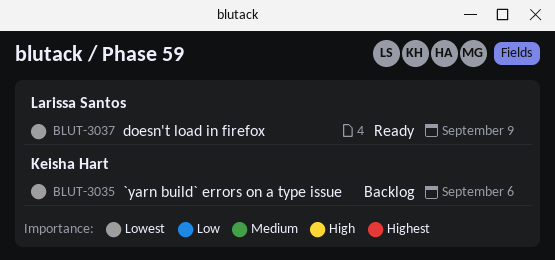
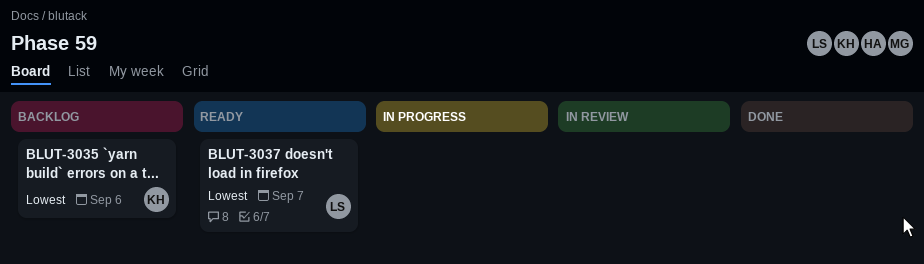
BLUT-3037, due: Sep 9 -> Sep 7

